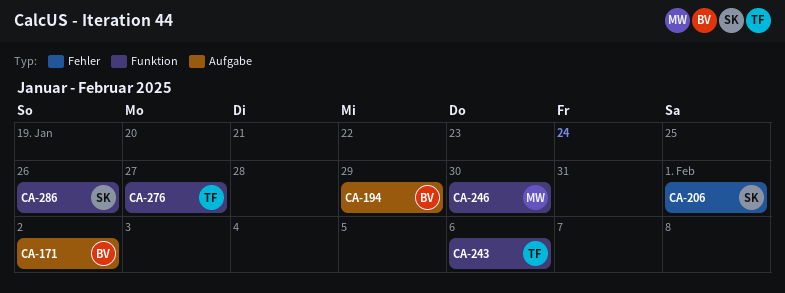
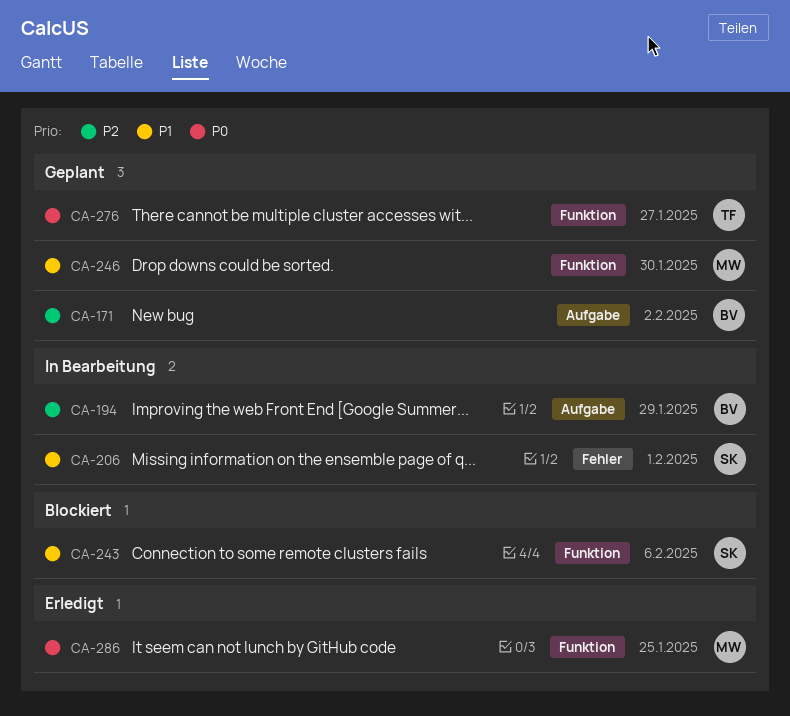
CA-243, owner: TF -> SK
CA-286, owner: SK -> MW
CA-286, due: Jan 26 -> Jan 25

